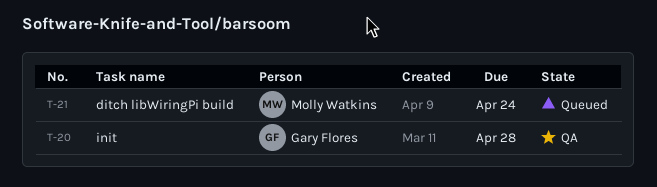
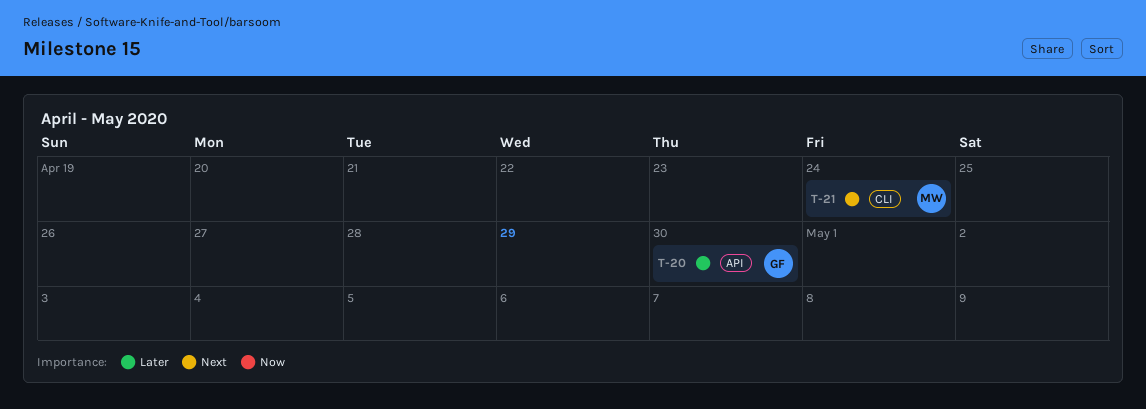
T-20, due: Apr 28 -> Apr 30

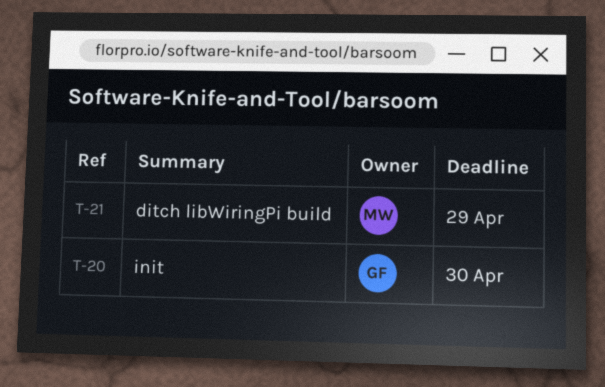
T-21, due: Apr 24 -> Apr 29

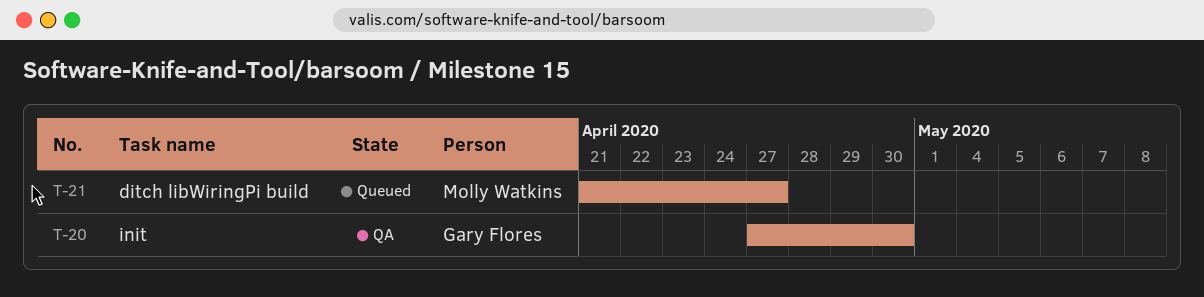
T-21, due: Apr 29 -> Apr 27

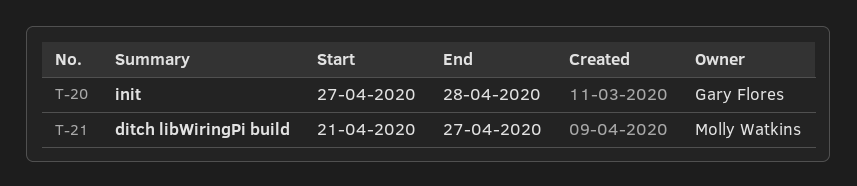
T-20, due: Apr 30 -> Apr 28

